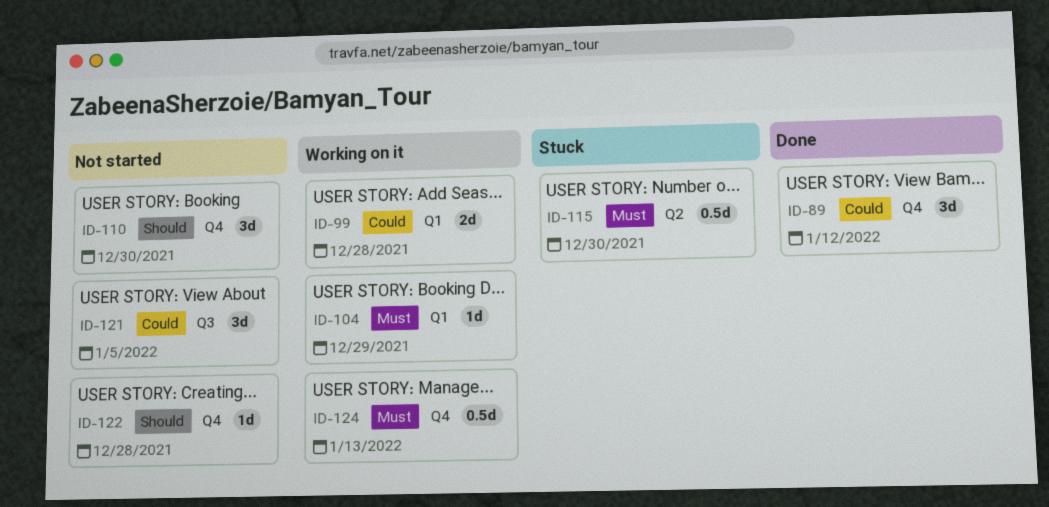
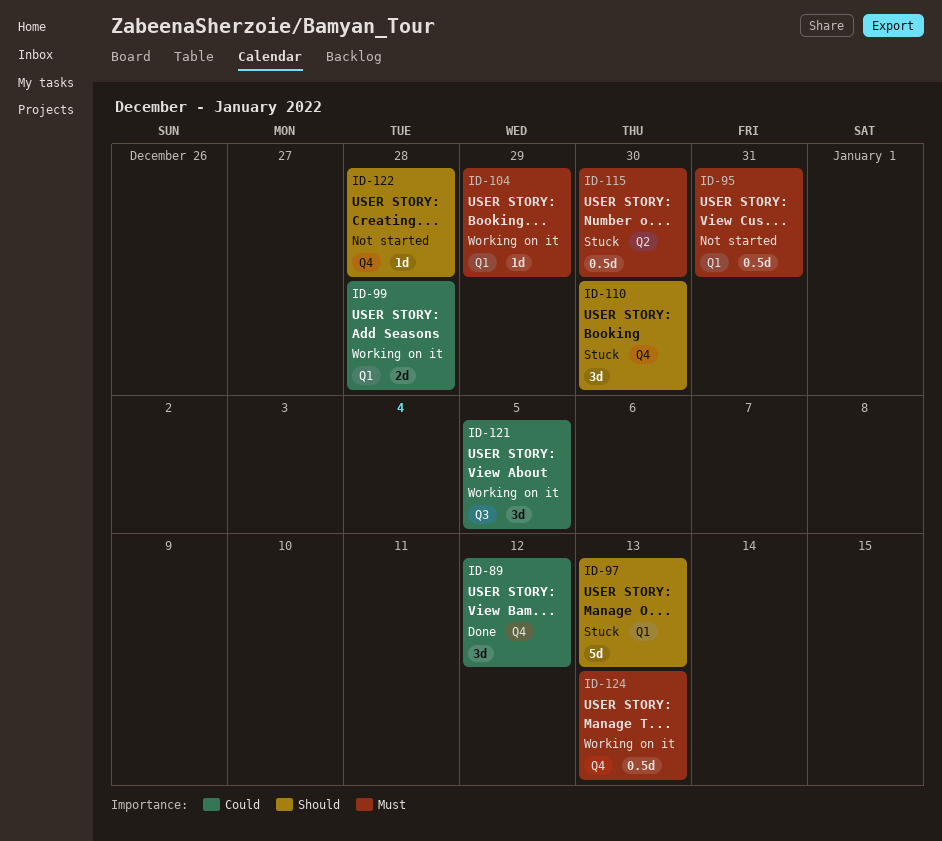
ID-95: none -> present
ID-97: none -> present
ID-110, status: Not started -> Stuck
ID-121, status: Not started -> Working on it

